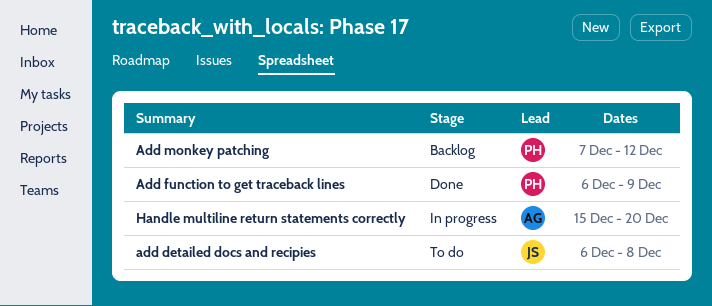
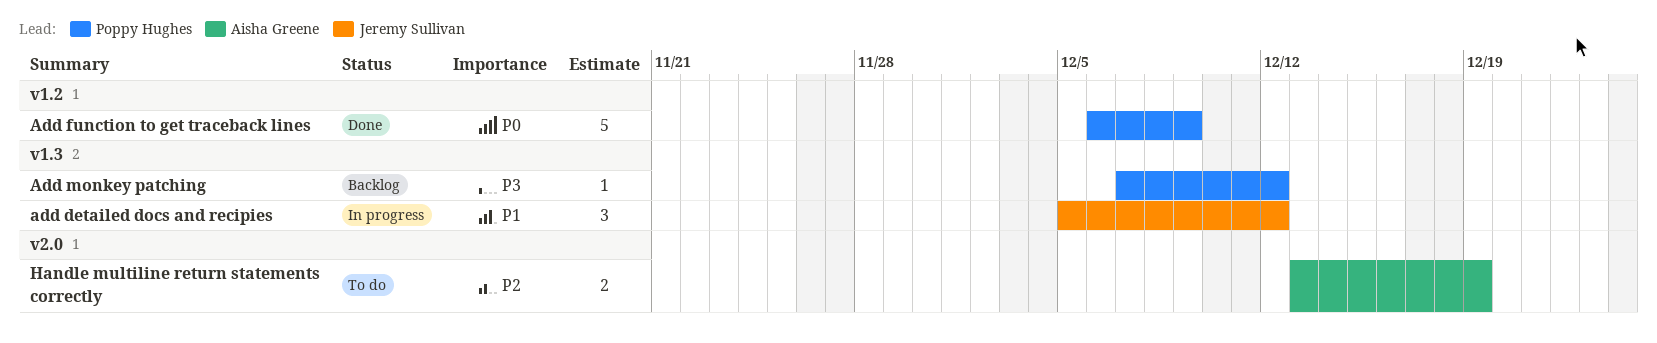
add detailed docs and recipies, status: To do -> In progress
add detailed docs and recipies, start: Dec 6 -> Dec 5
add detailed docs and recipies, due: Dec 8 -> Dec 12
Handle multiline return statements correctly, status: In progress -> To do
Handle multiline return statements correctly, start: Dec 15 -> Dec 13
Handle multiline return statements correctly, due: Dec 20 -> Dec 19

